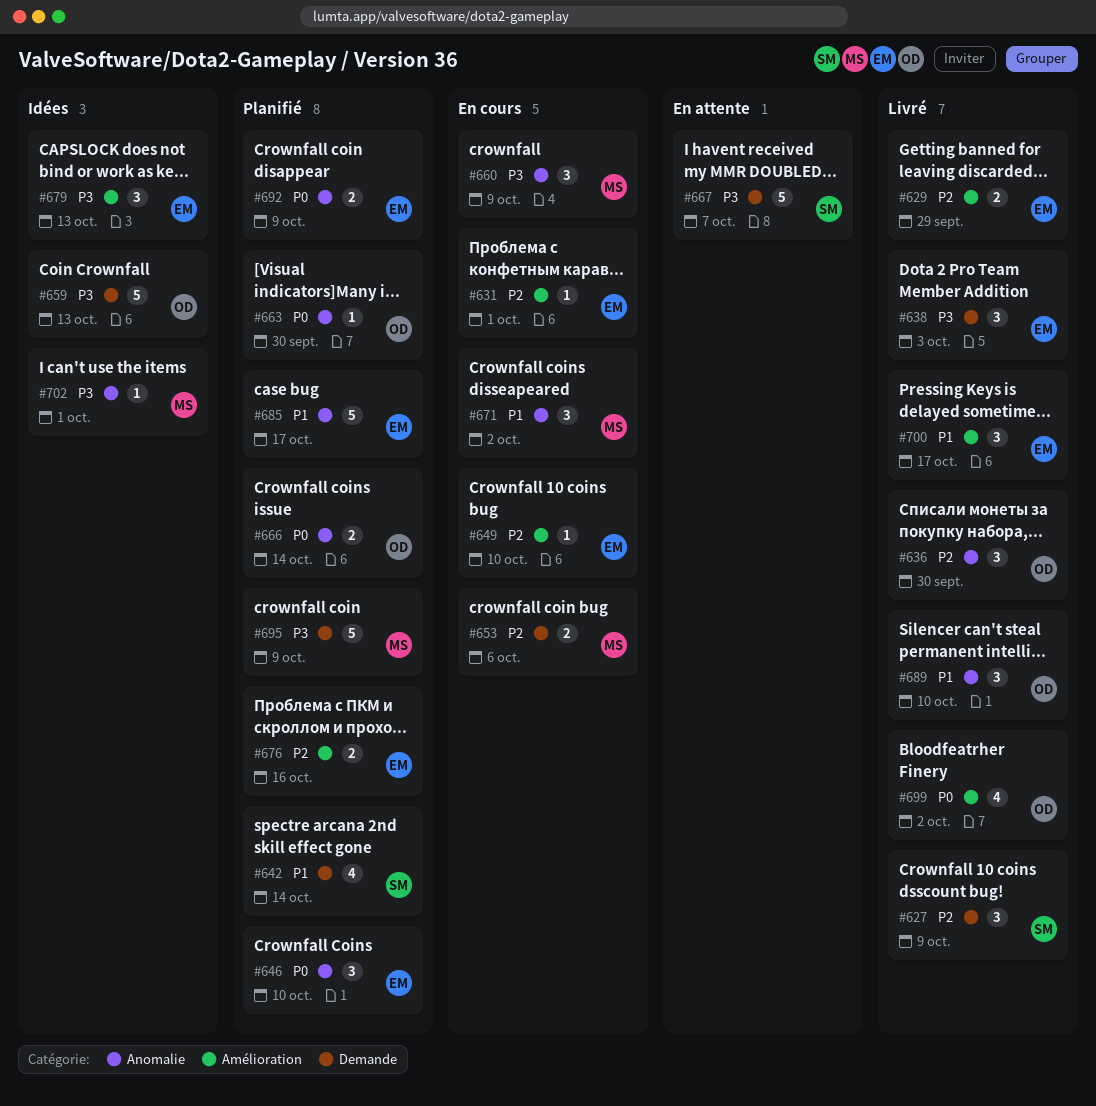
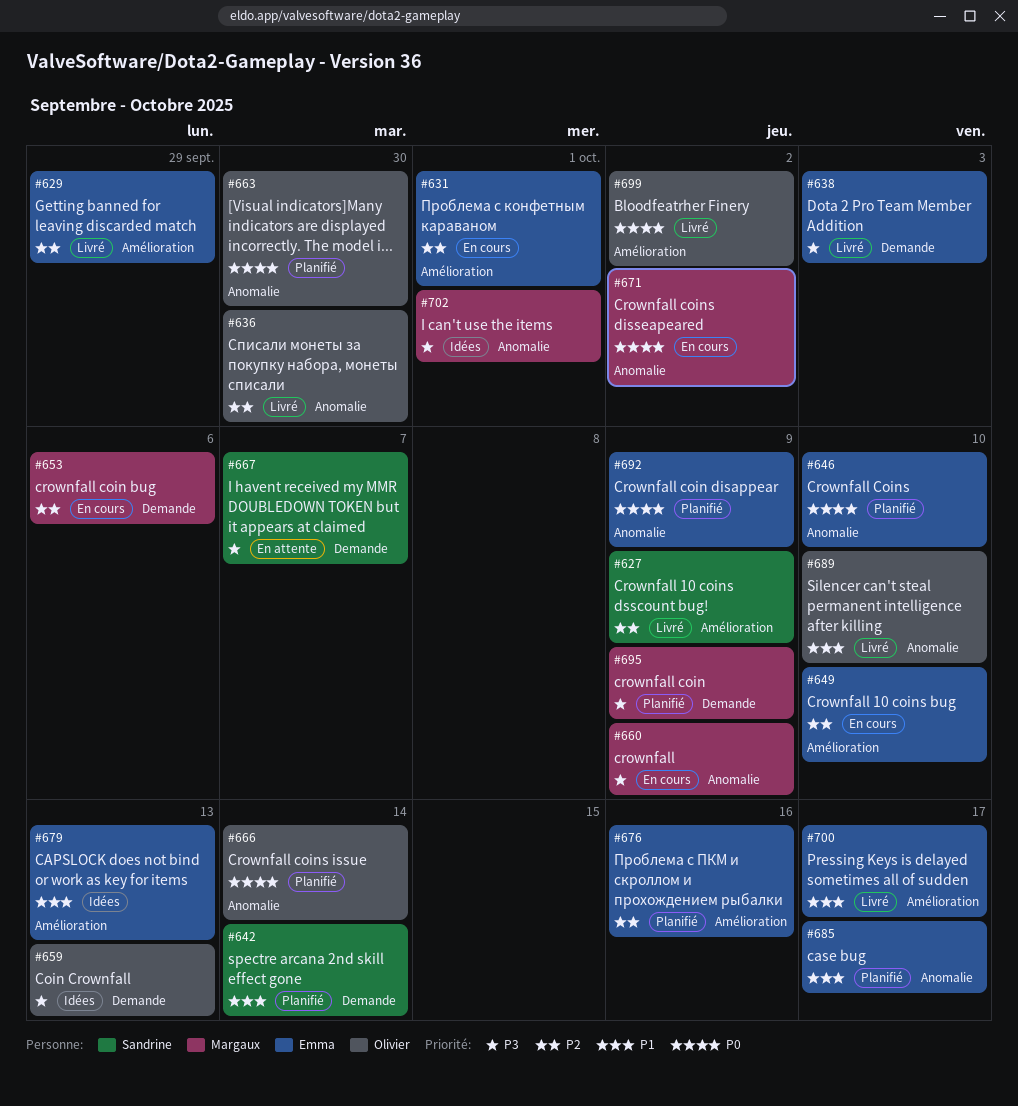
#627, label: Demande -> Amélioration
#671, priority: P1 -> P0
#679, priority: P3 -> P1

